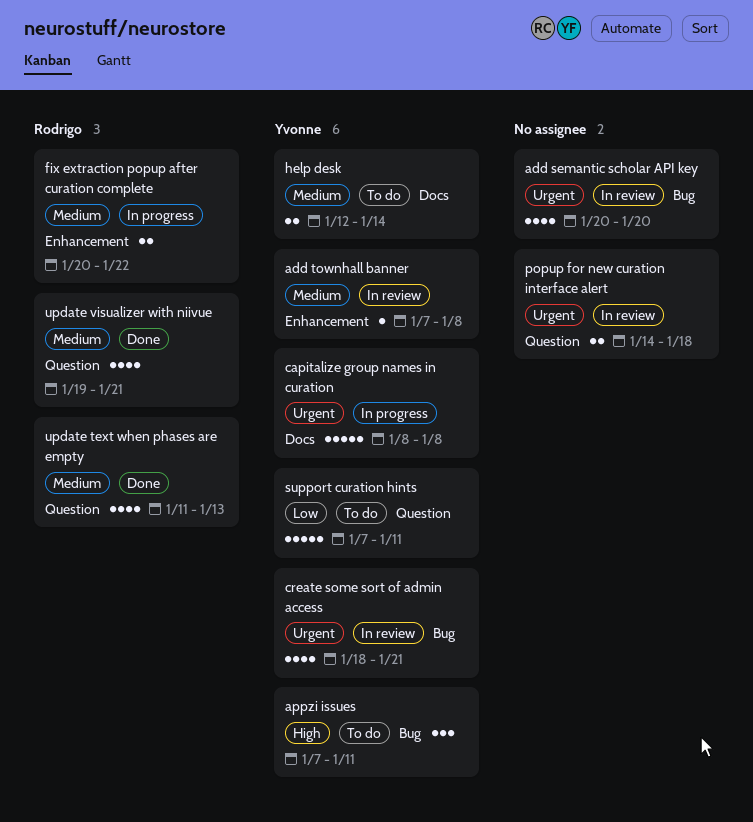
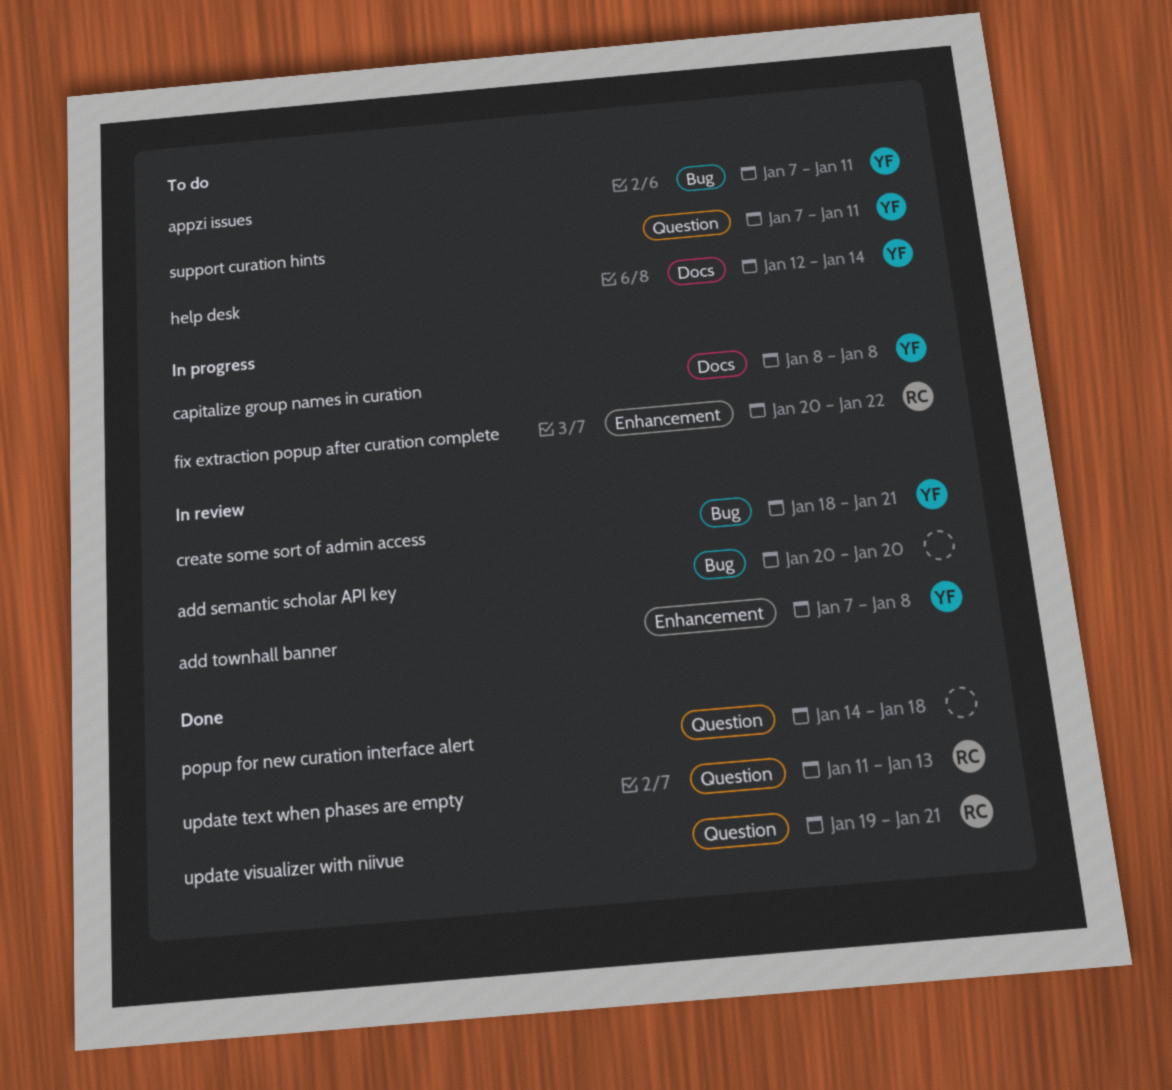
popup for new curation interface alert, status: In review -> Done

